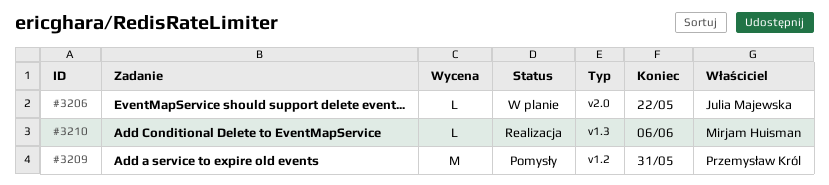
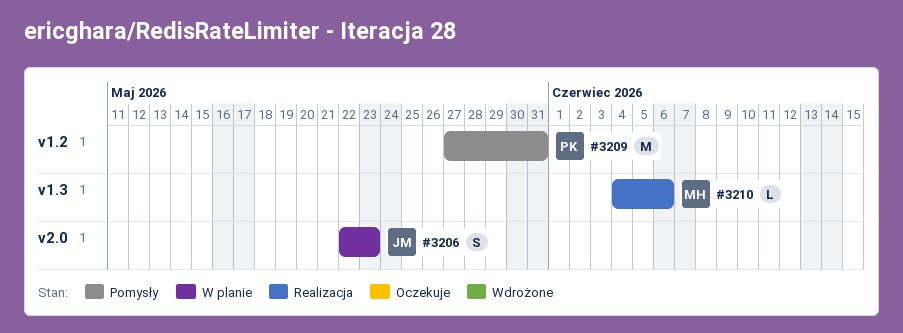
#3206, estimate: L -> S
#3206, due: May 22 -> May 23

